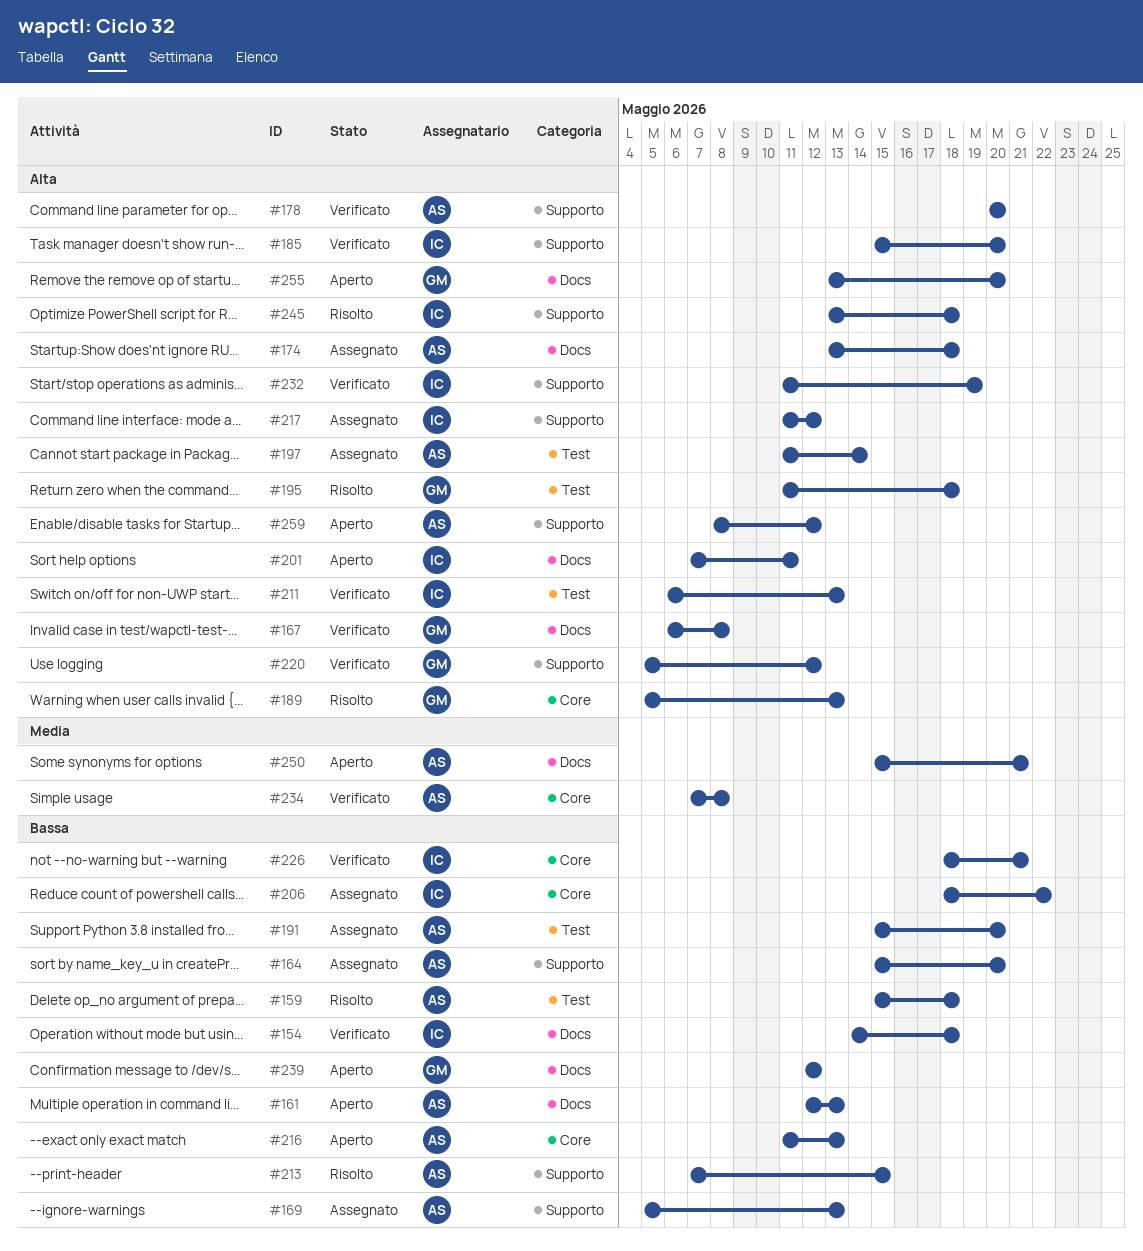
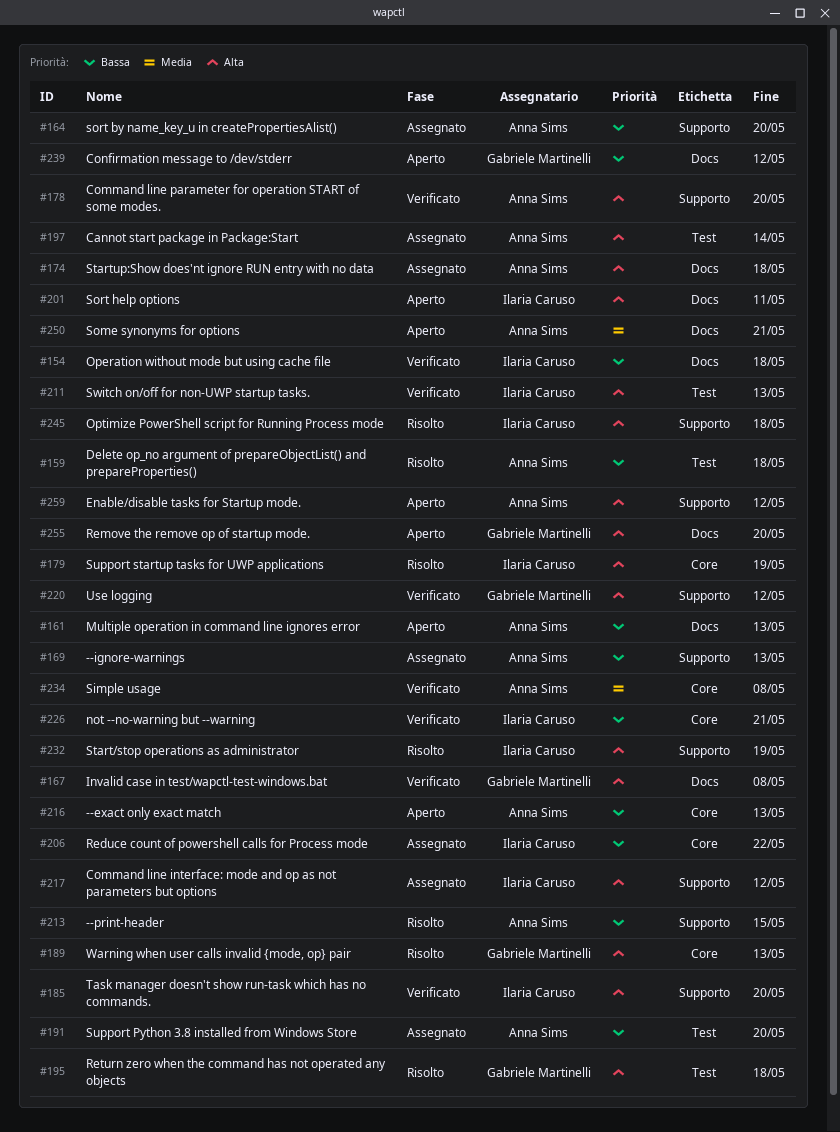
#179: none -> present
#232, status: Verificato -> Risolto

